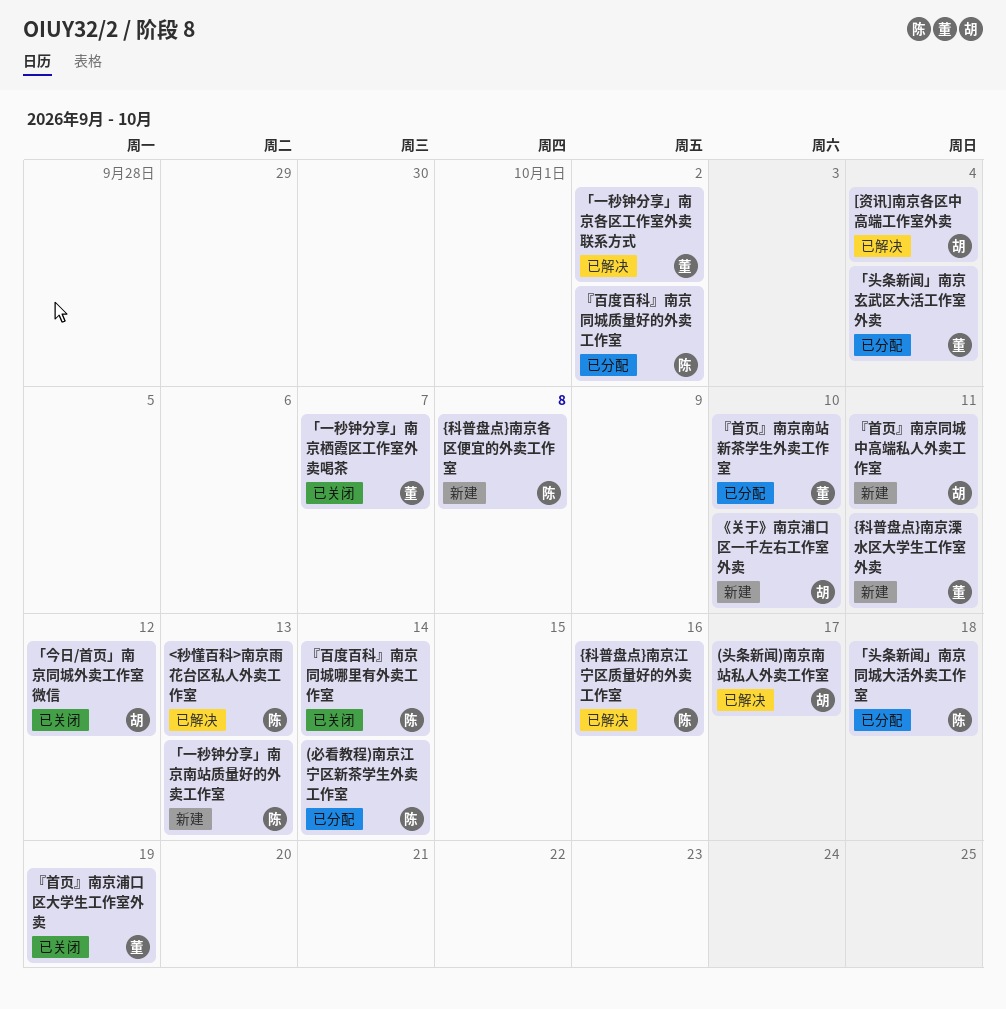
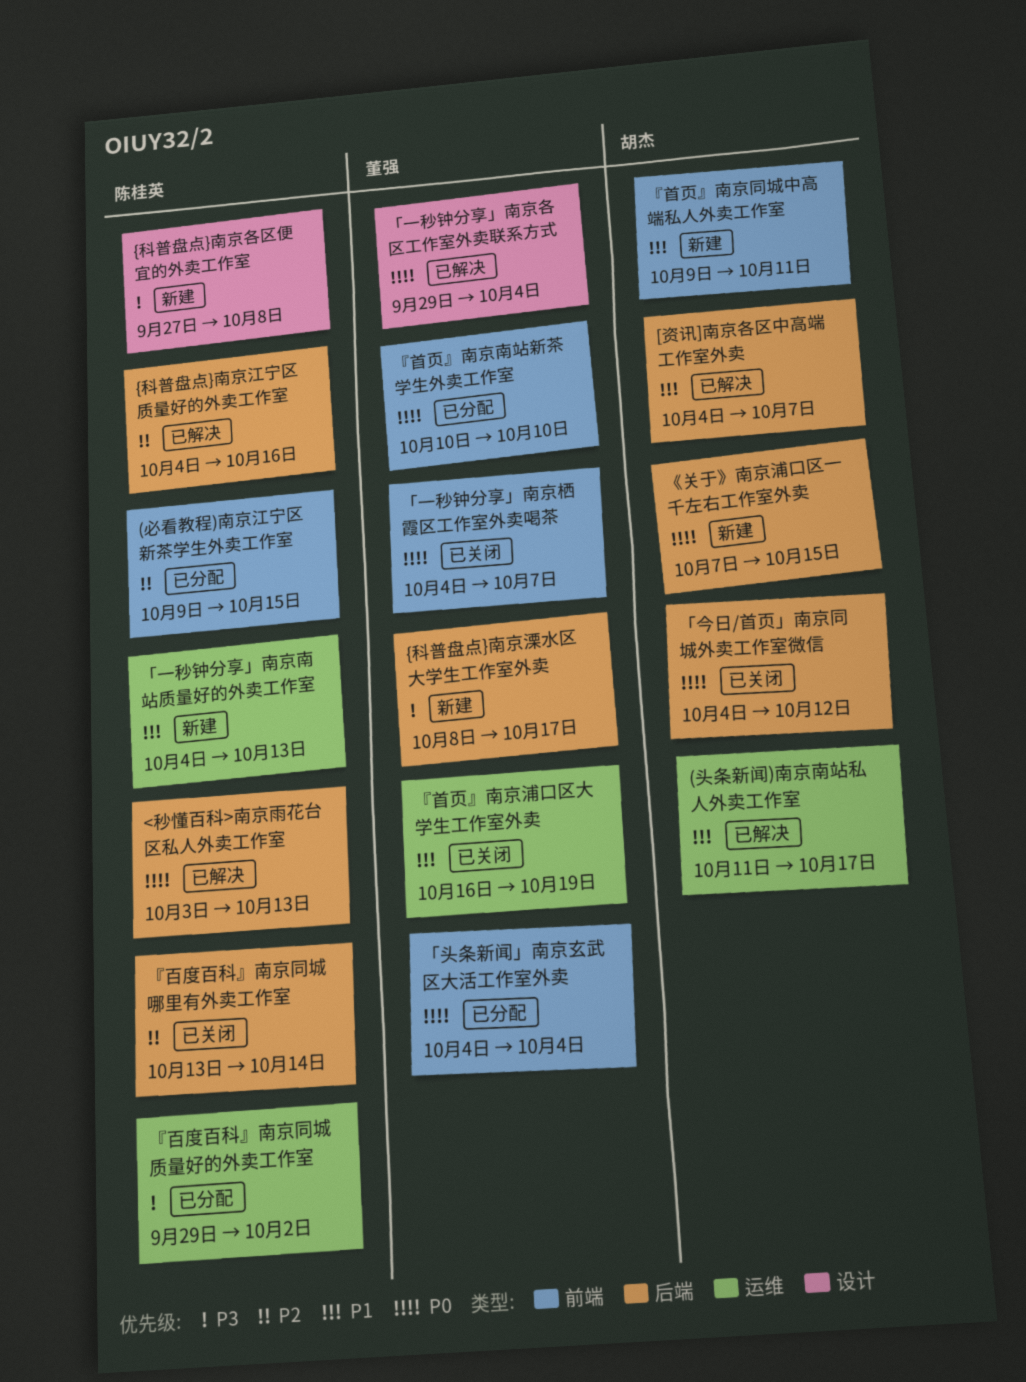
(必看教程)南京江宁区新茶学生外卖工作室, due: Oct 14 -> Oct 15
[资讯]南京各区中高端工作室外卖, due: Oct 4 -> Oct 7
{科普盘点}南京溧水区大学生工作室外卖, due: Oct 11 -> Oct 17
《关于》南京浦口区一千左右工作室外卖, due: Oct 10 -> Oct 15
「一秒钟分享」南京各区工作室外卖联系方式, due: Oct 2 -> Oct 4
「头条新闻」南京同城大活外卖工作室: present -> none

